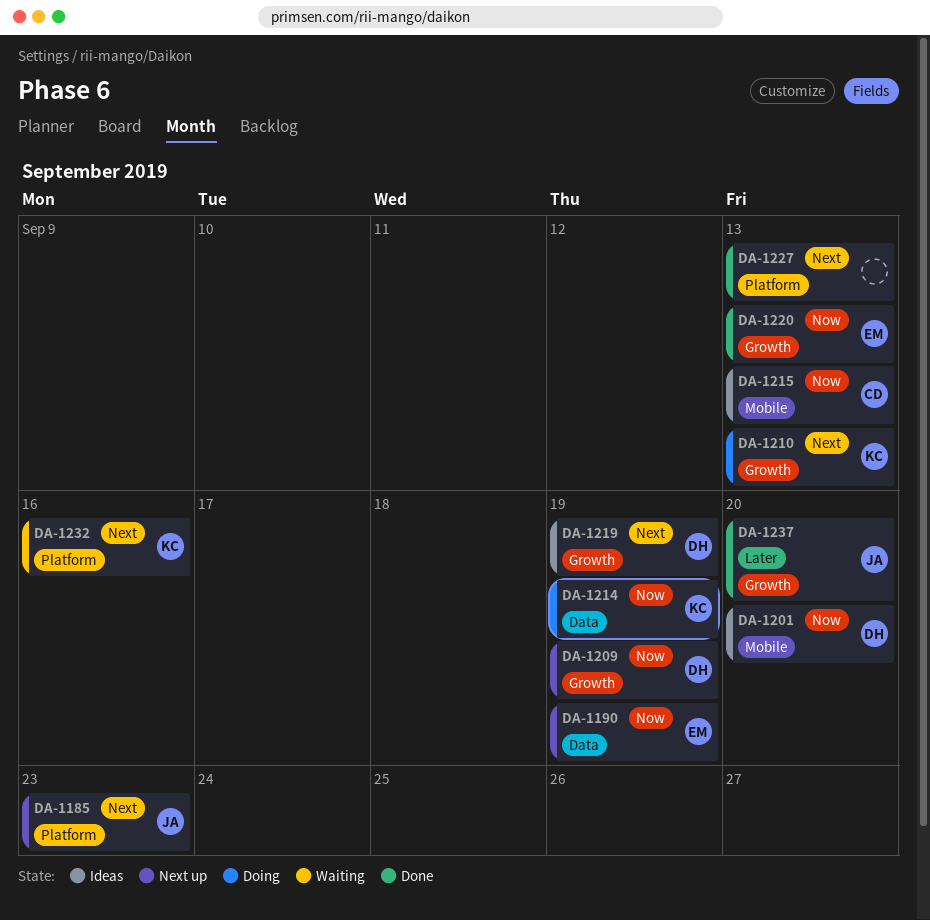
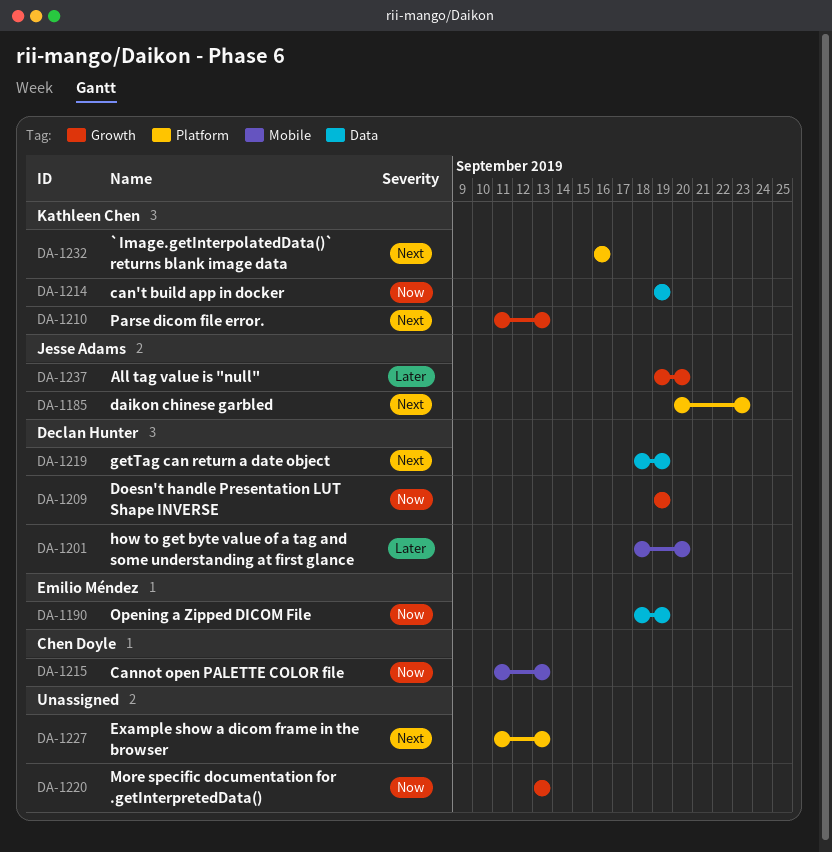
DA-1201, priority: Now -> Later
DA-1219, label: Growth -> Data
DA-1220, owner: Emilio Méndez -> none

